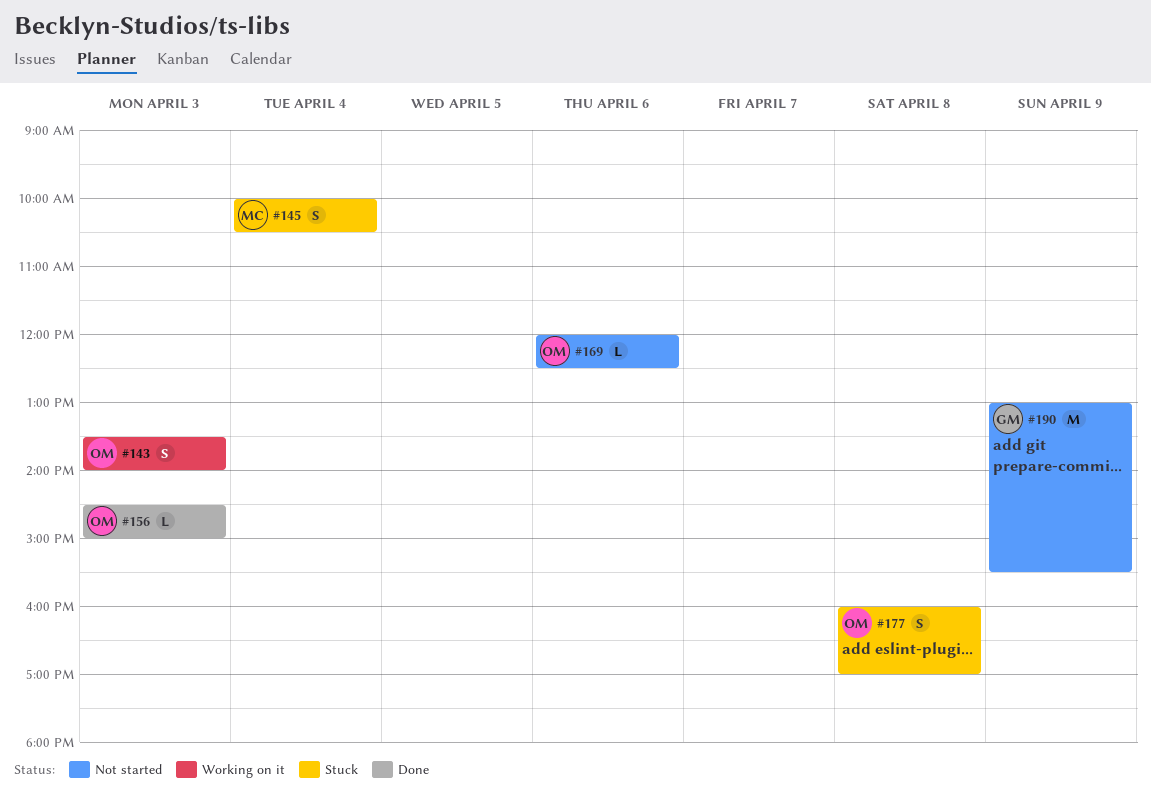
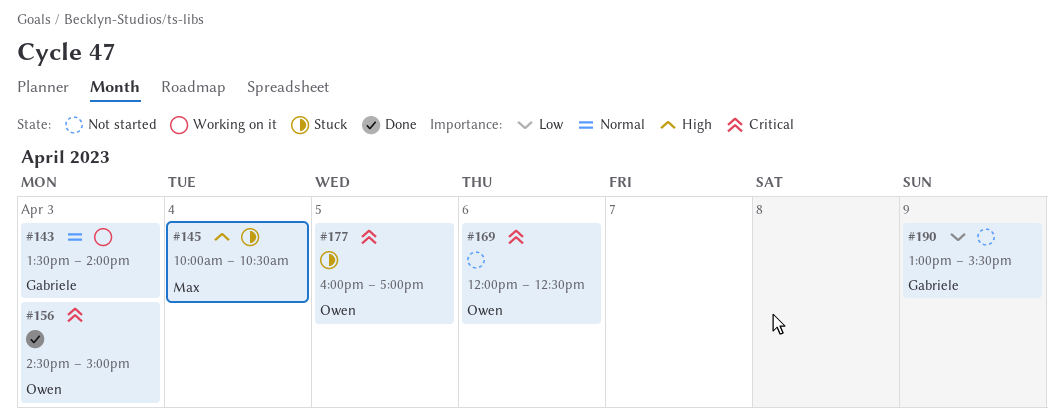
#143, owner: Owen -> Gabriele
#177, day: Apr 8 -> Apr 5

